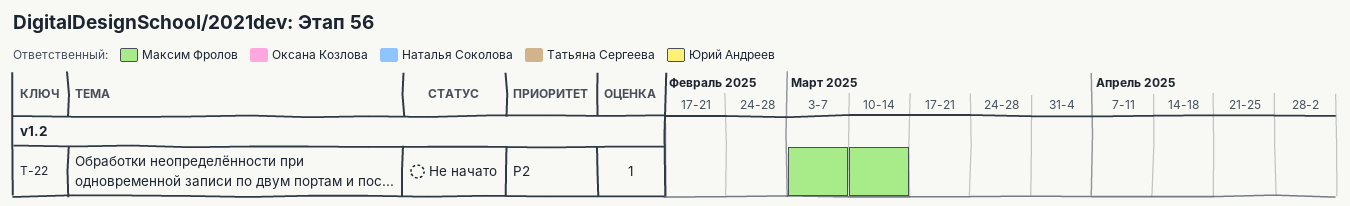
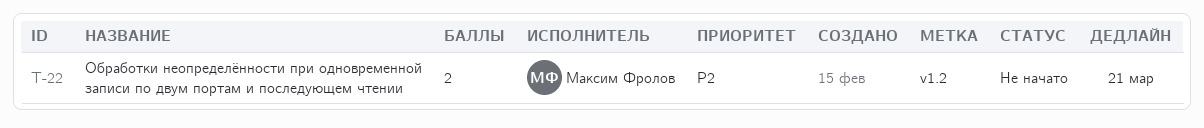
T-22, estimate: 1 -> 2
T-22, due: Mar 14 -> Mar 21

